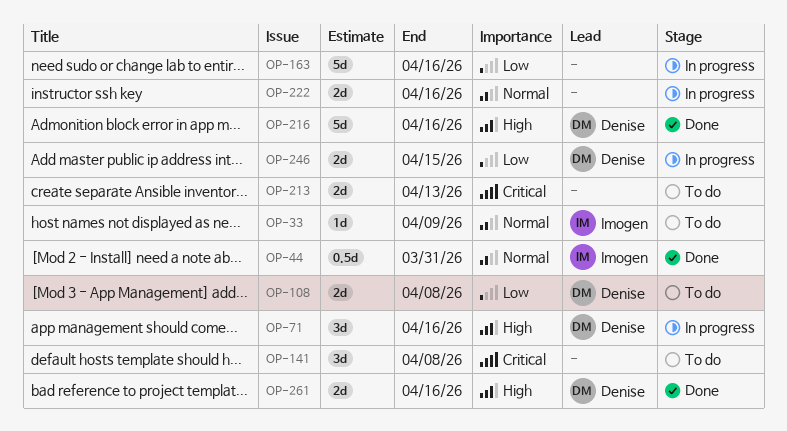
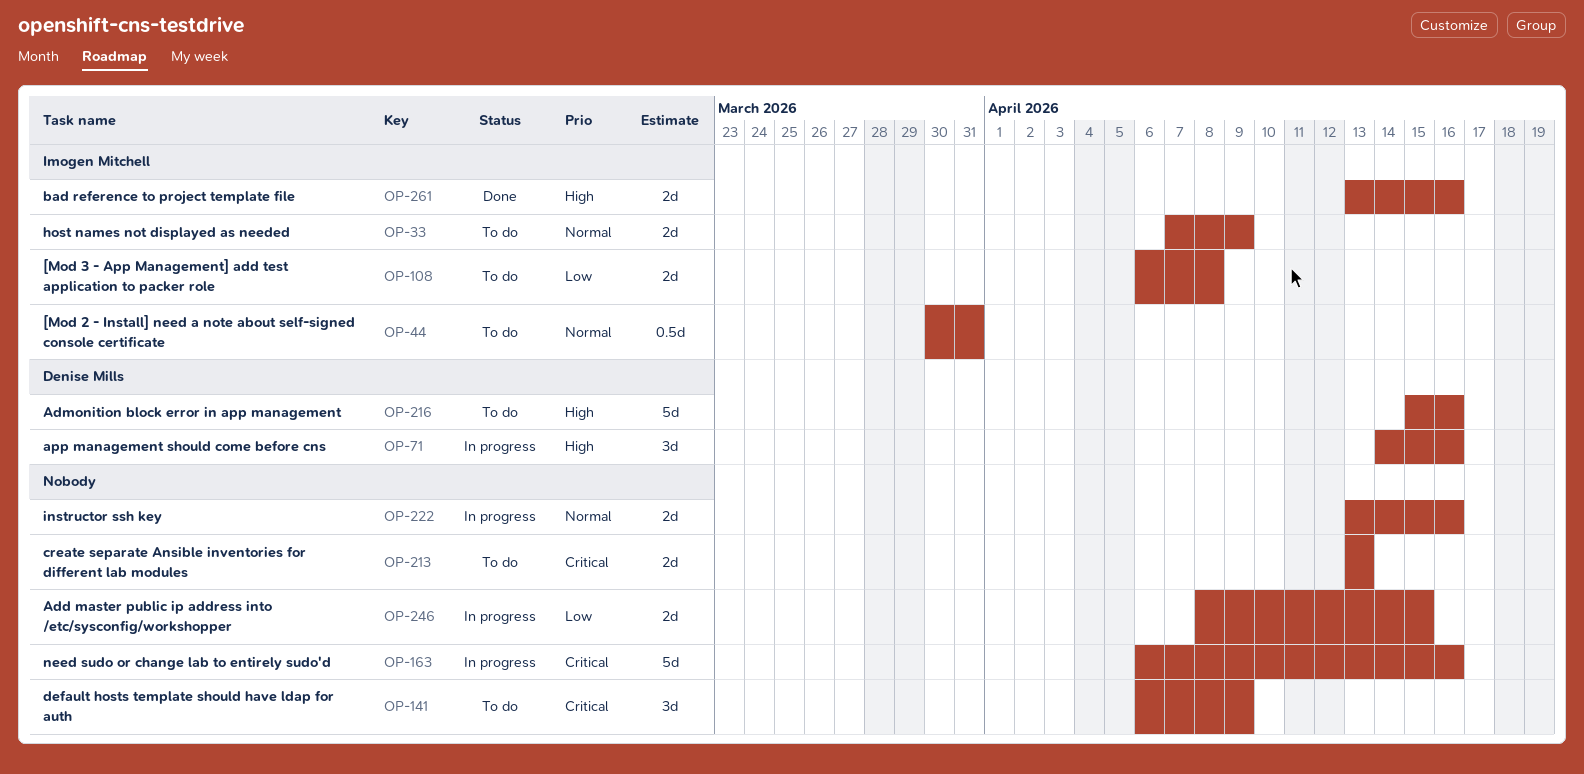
OP-33, estimate: 1d -> 2d
OP-44, status: Done -> To do
OP-108, owner: Denise Mills -> Imogen Mitchell
OP-141, due: Apr 8 -> Apr 9
OP-163, priority: Low -> Critical
OP-216, status: Done -> To do
OP-246, owner: Denise Mills -> none
OP-261, owner: Denise Mills -> Imogen Mitchell

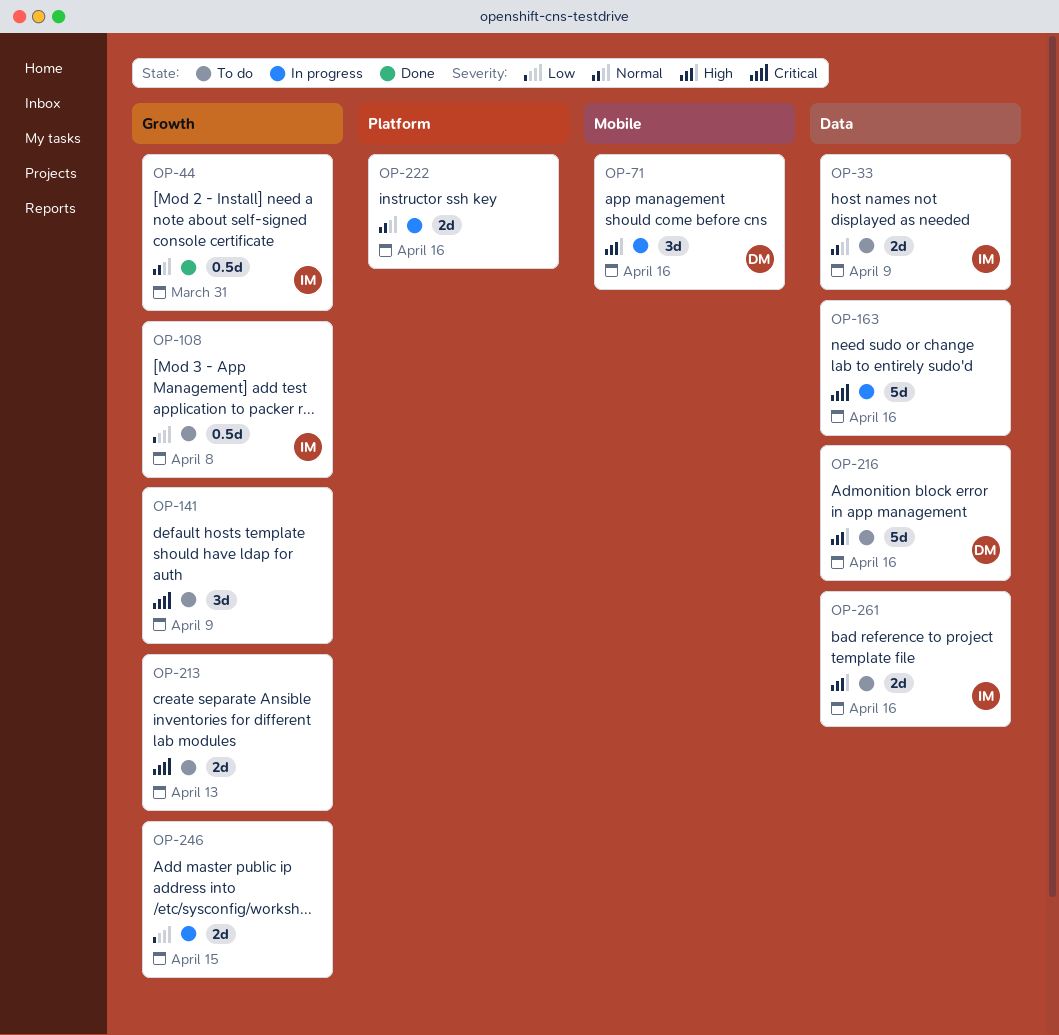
OP-44, status: To do -> Done
OP-108, estimate: 2d -> 0.5d
OP-261, status: Done -> To do

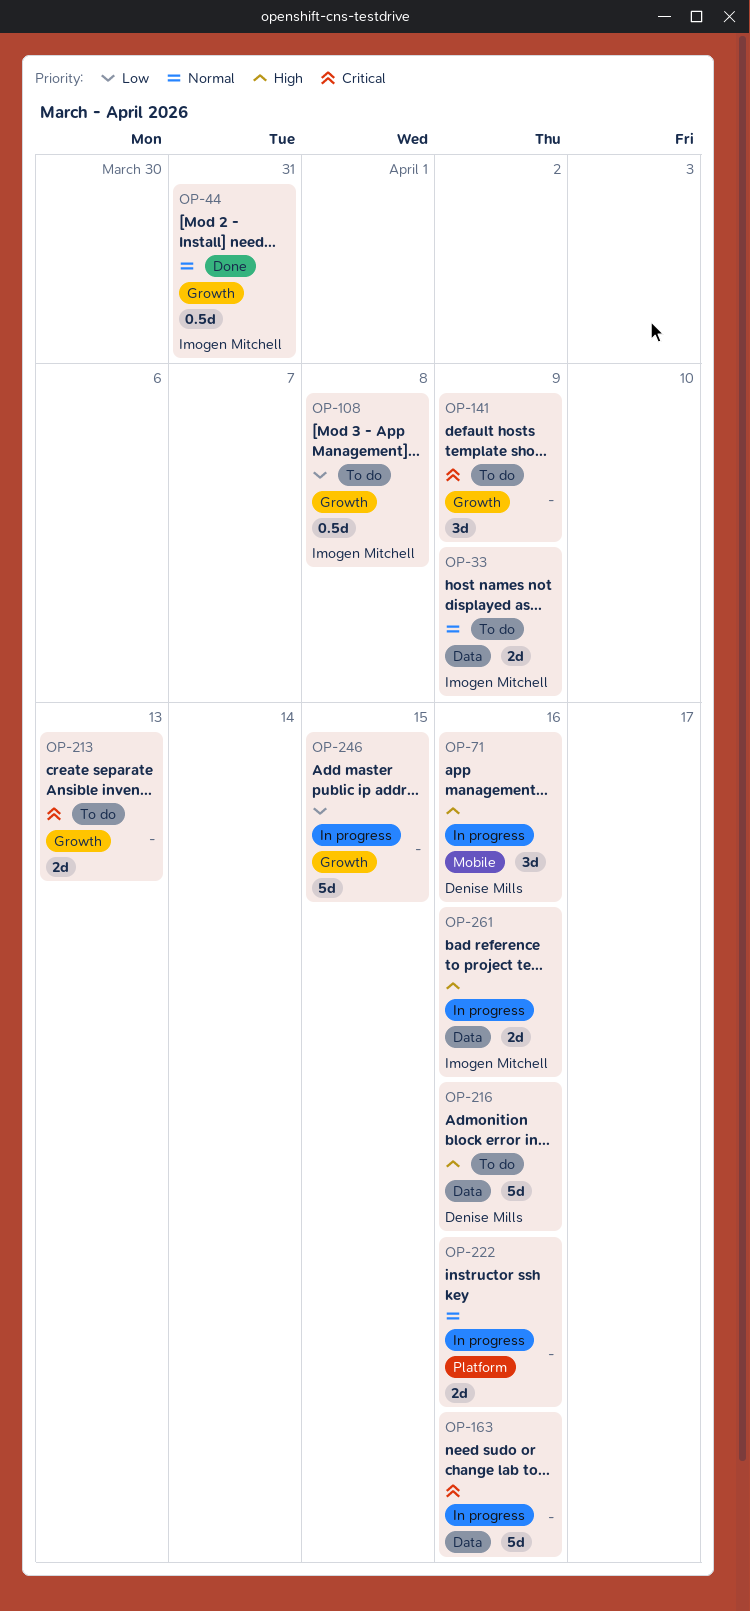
OP-246, estimate: 2d -> 5d
OP-261, status: To do -> In progress

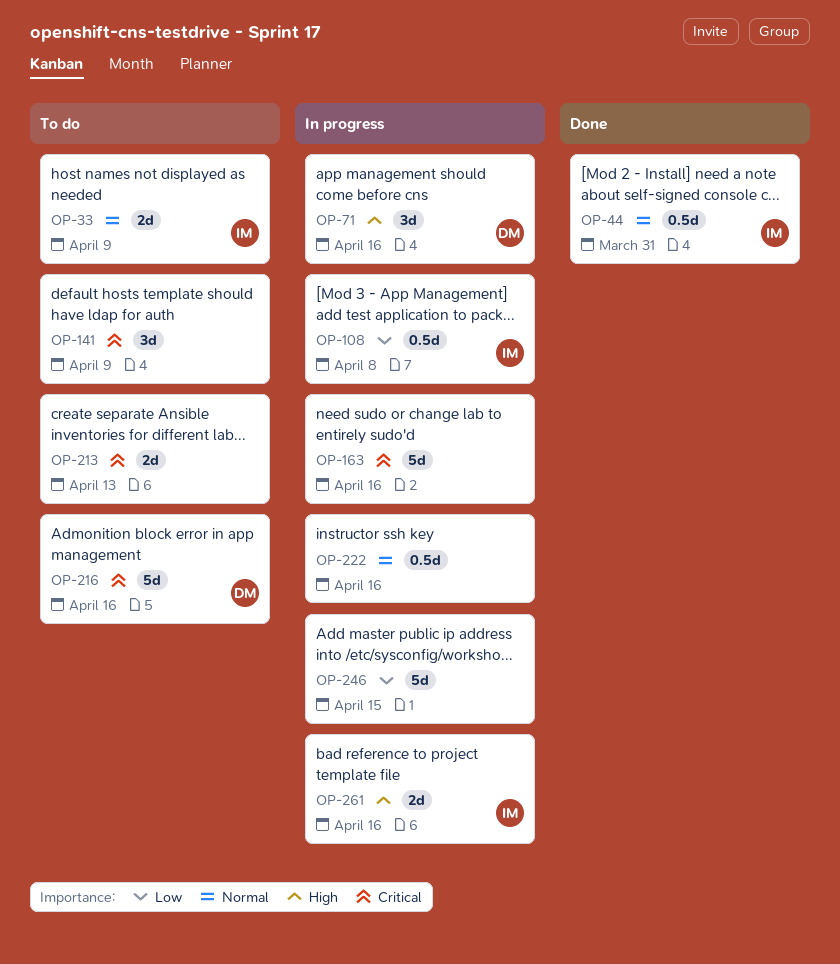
OP-108, status: To do -> In progress
OP-216, priority: High -> Critical
OP-222, estimate: 2d -> 0.5d

